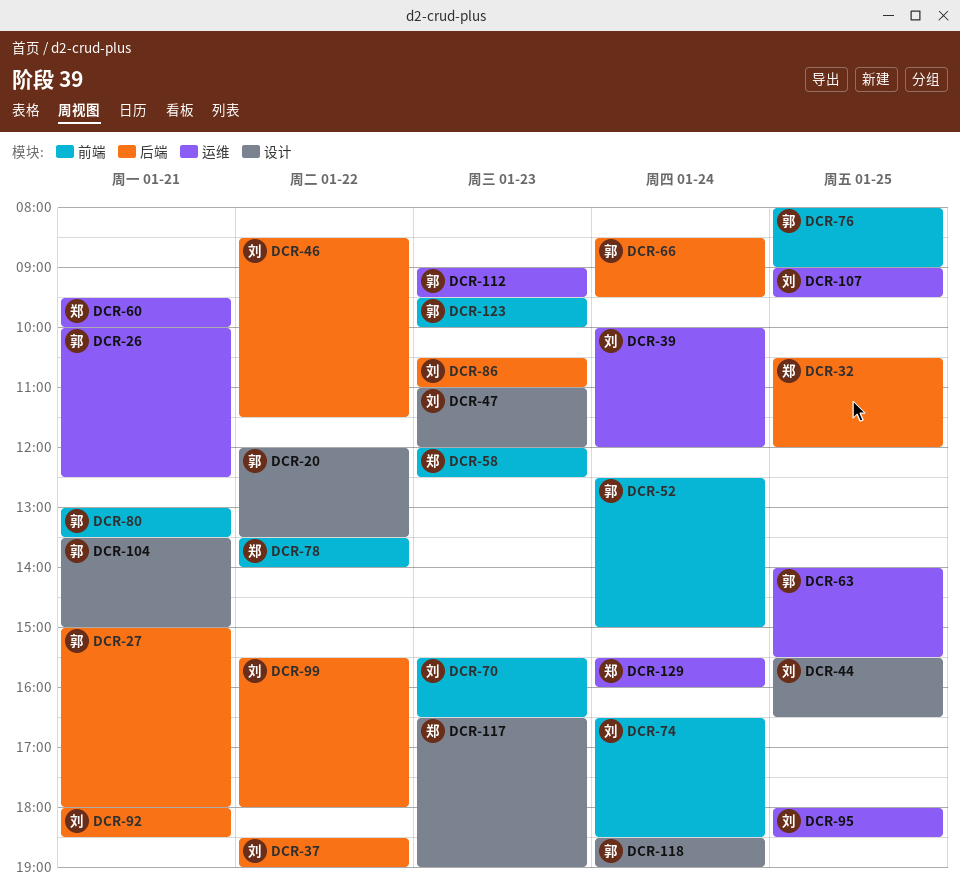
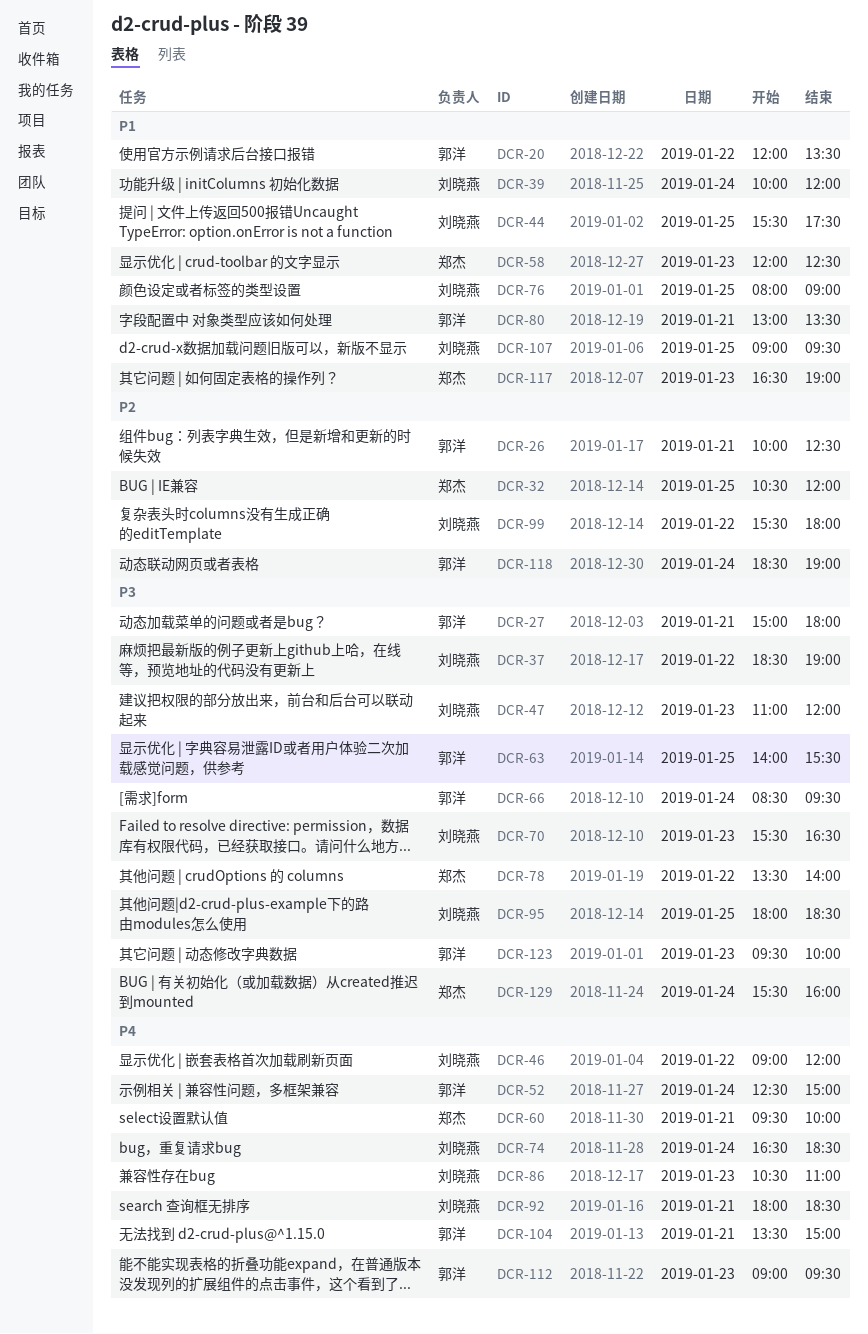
DCR-44, ends: 16:30 -> 17:30
DCR-46, begins: 08:30 -> 09:00
DCR-46, ends: 11:30 -> 12:00
DCR-76, owner: 郭洋 -> 刘晓燕

